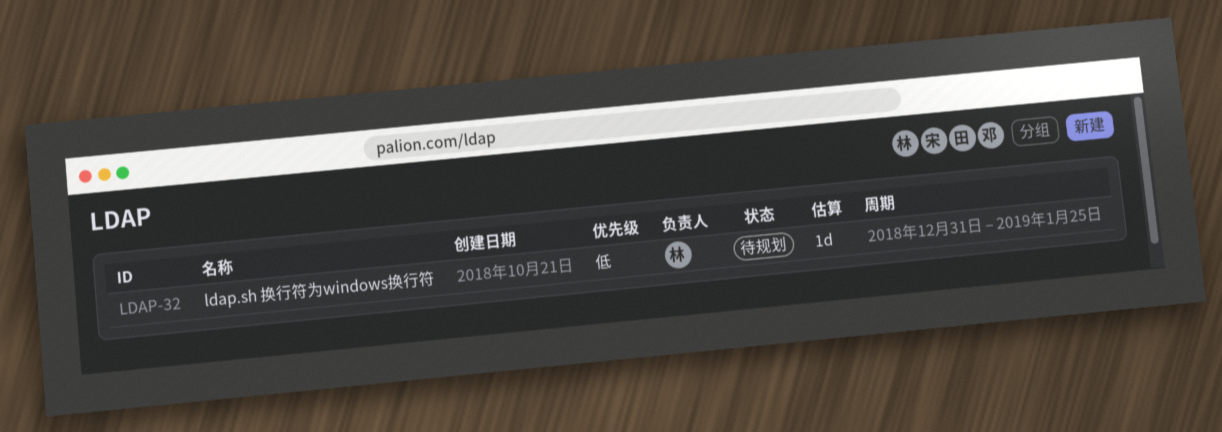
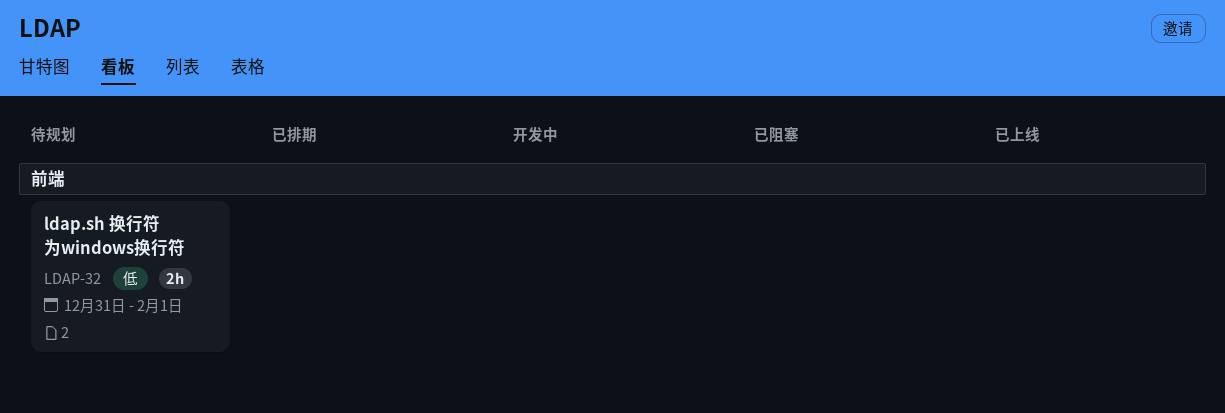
LDAP-32, estimate: 1d -> 2h
LDAP-32, due: Jan 25 -> Feb 1

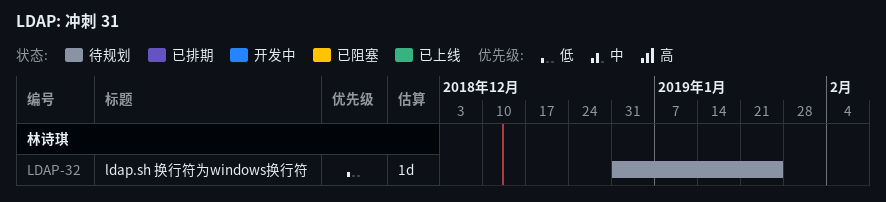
LDAP-32, estimate: 2h -> 1d
LDAP-32, due: Feb 1 -> Jan 25

